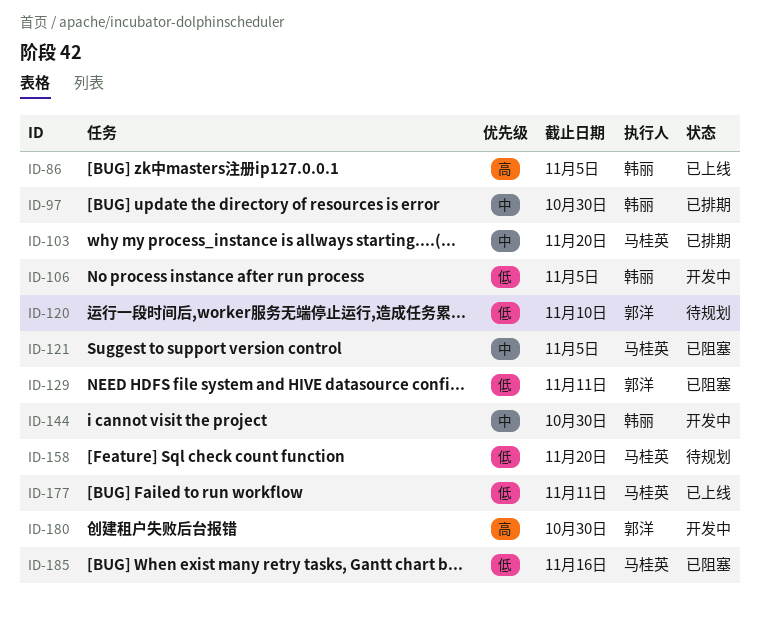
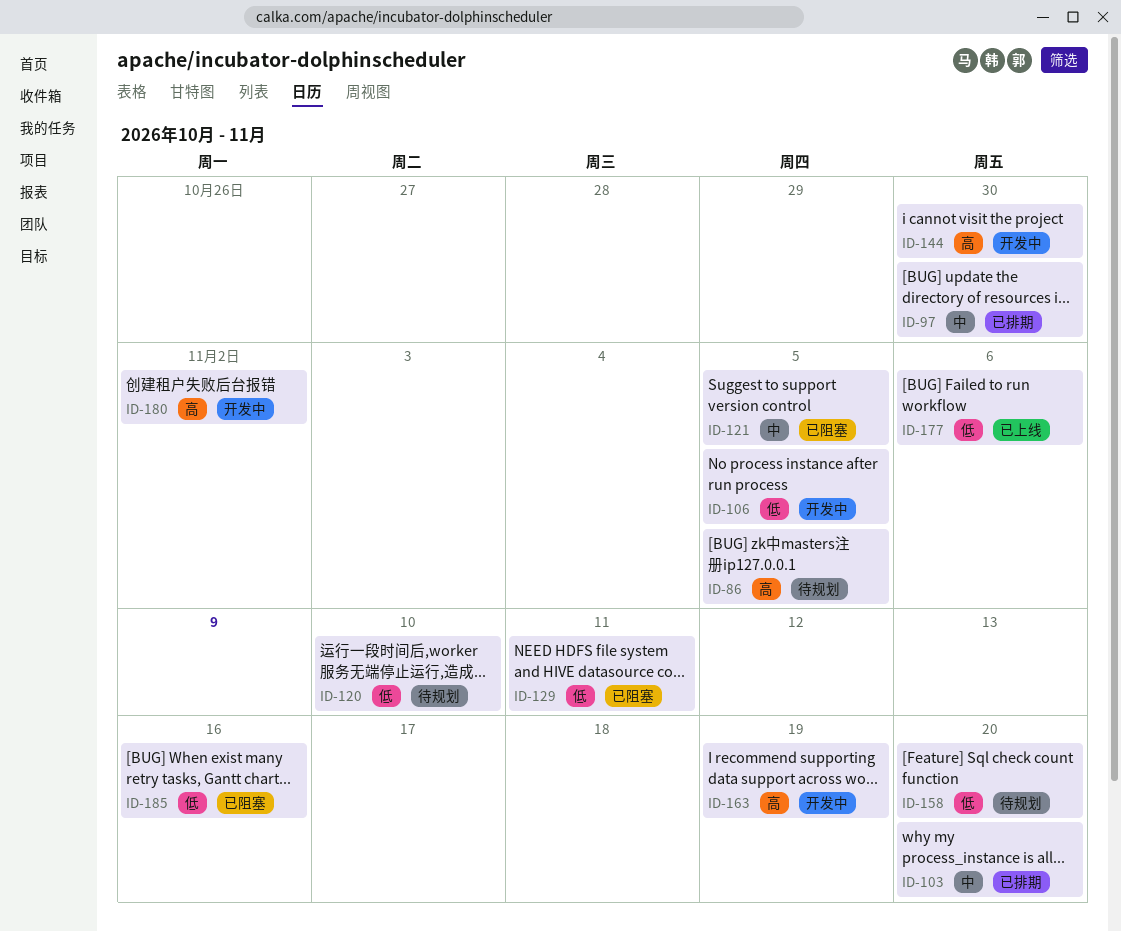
ID-86, status: 已上线 -> 待规划
ID-144, priority: 中 -> 高
ID-163: none -> present
ID-177, due: Nov 11 -> Nov 6
ID-180, due: Oct 30 -> Nov 2

